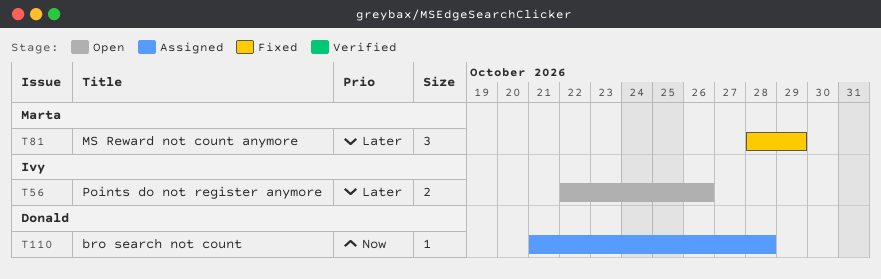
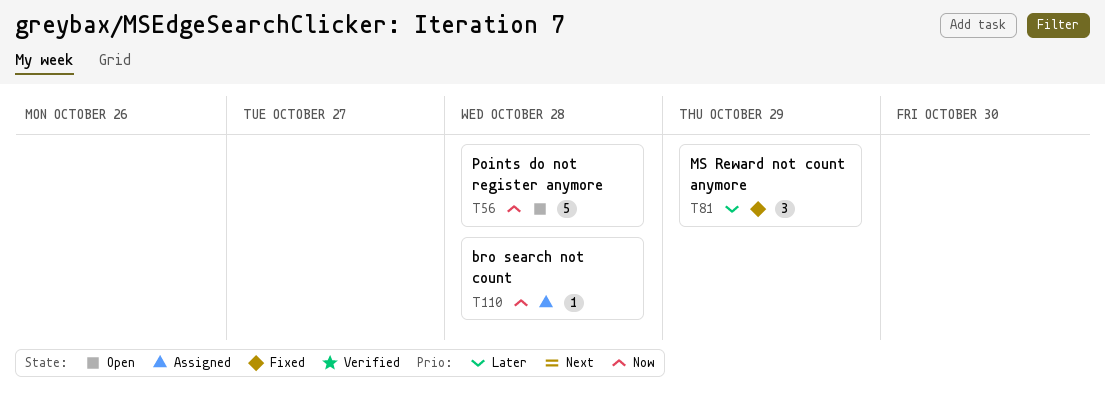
T56, priority: Later -> Now
T56, estimate: 2 -> 5
T56, due: Oct 26 -> Oct 28

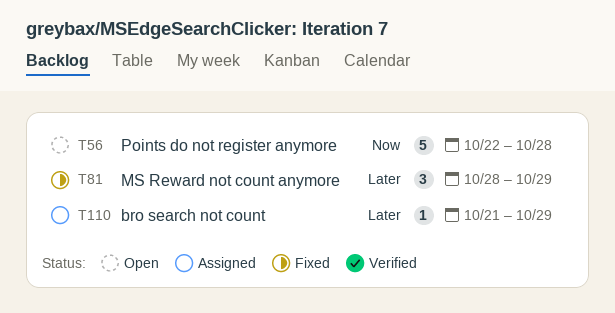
T110, priority: Now -> Later
T110, due: Oct 28 -> Oct 29

